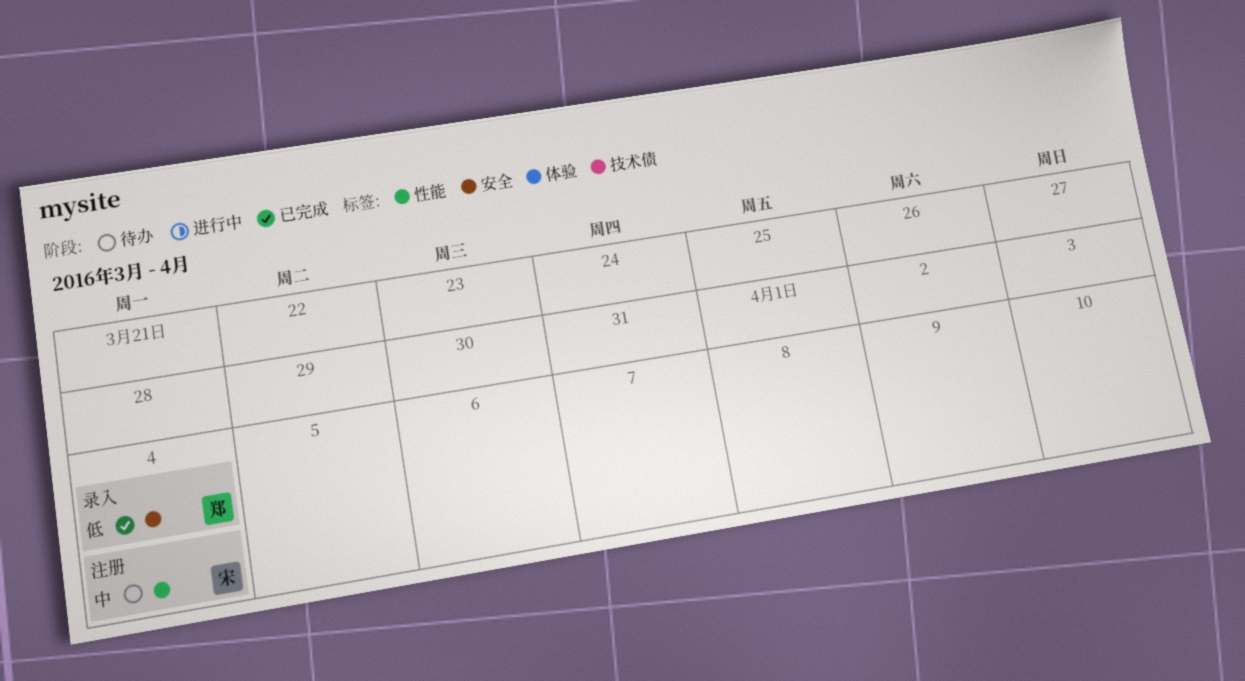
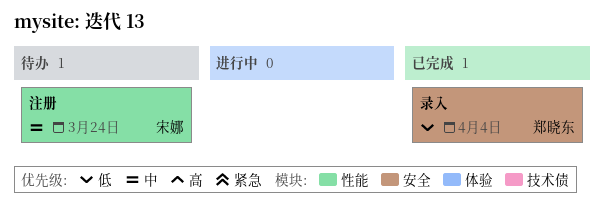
注册, due: Apr 4 -> Mar 24

